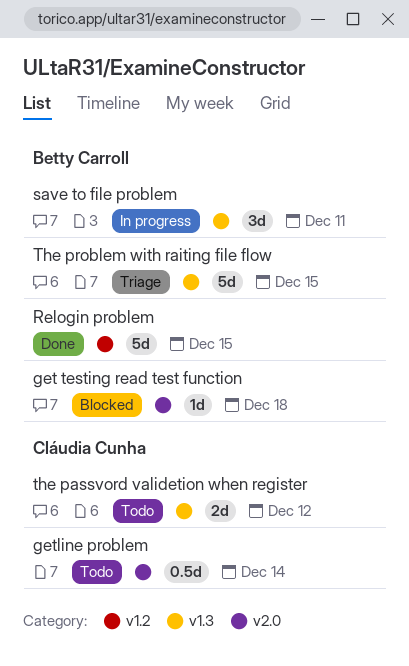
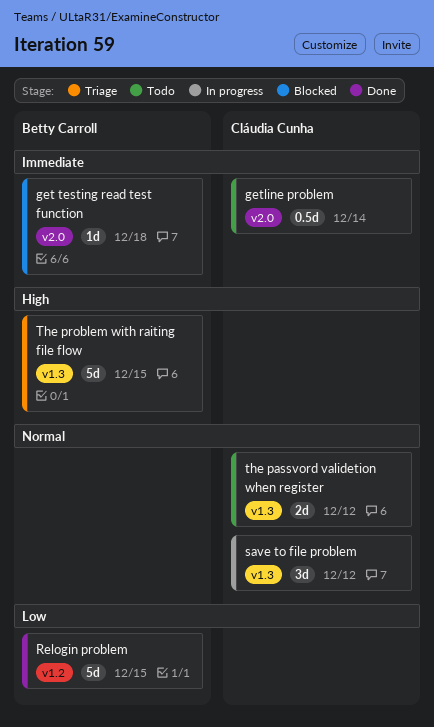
save to file problem, owner: Betty Carroll -> Cláudia Cunha
save to file problem, due: Dec 11 -> Dec 12

